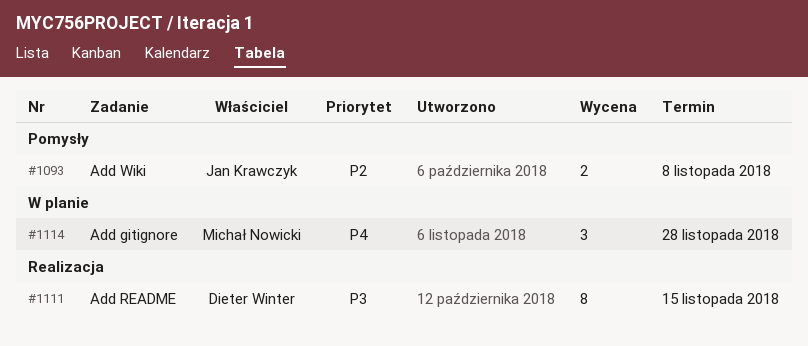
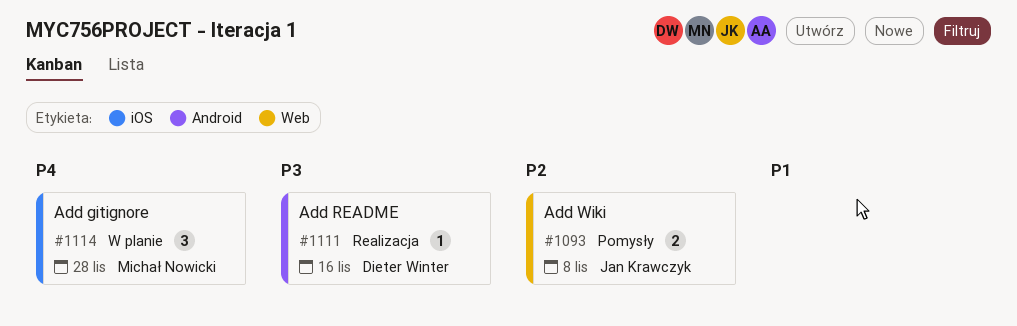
#1111, estimate: 8 -> 1
#1111, due: Nov 15 -> Nov 16

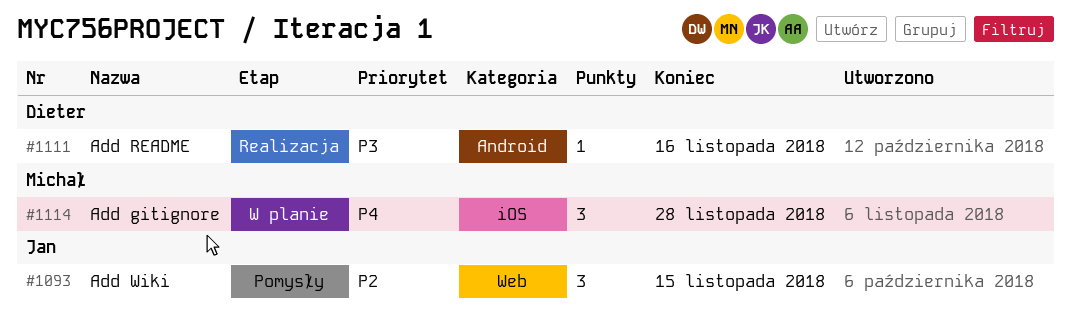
#1093, estimate: 2 -> 3
#1093, due: Nov 8 -> Nov 15

